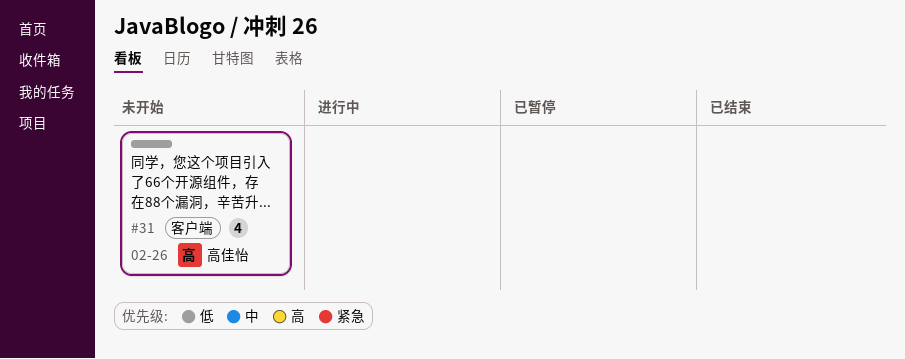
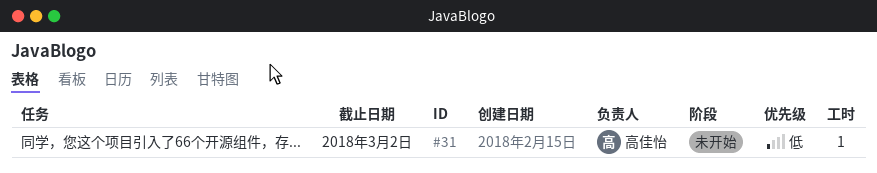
#31, estimate: 4 -> 1
#31, due: Feb 26 -> Mar 2

